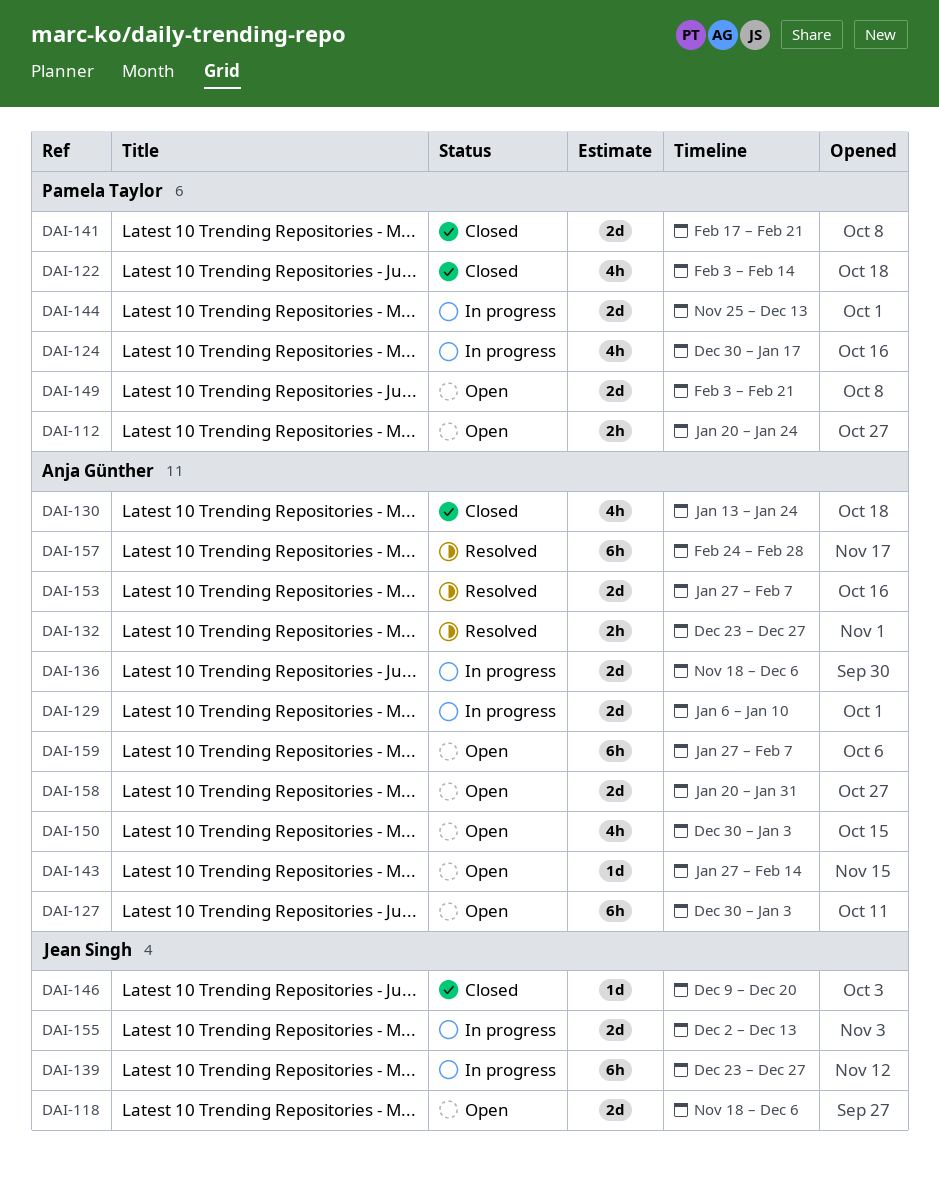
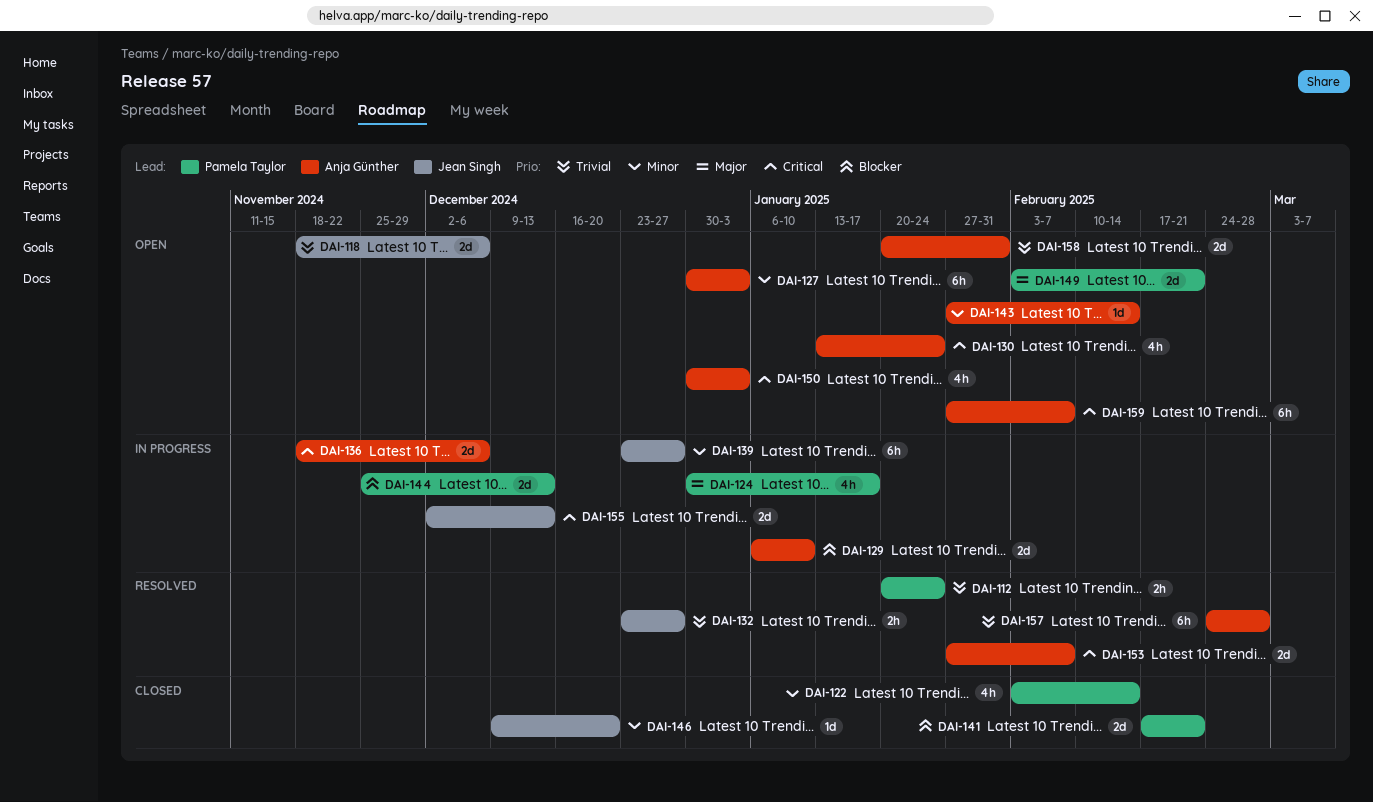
DAI-112, status: Open -> Resolved
DAI-130, status: Closed -> Open
DAI-132, owner: Anja Günther -> Jean Singh

